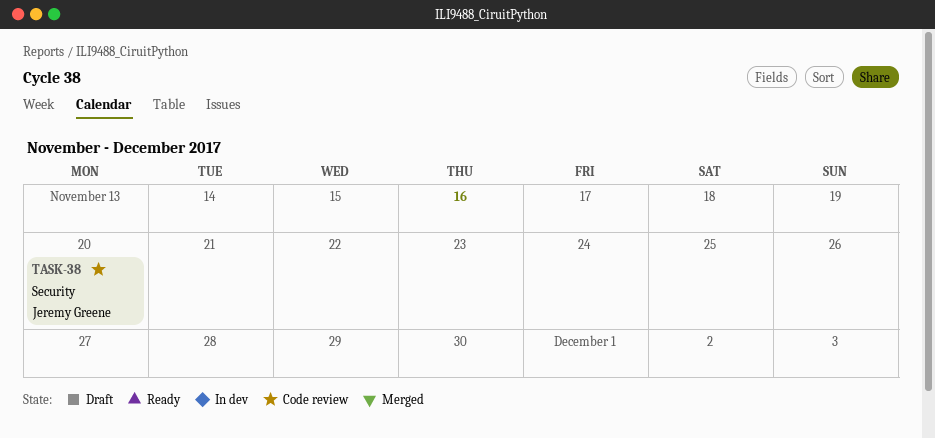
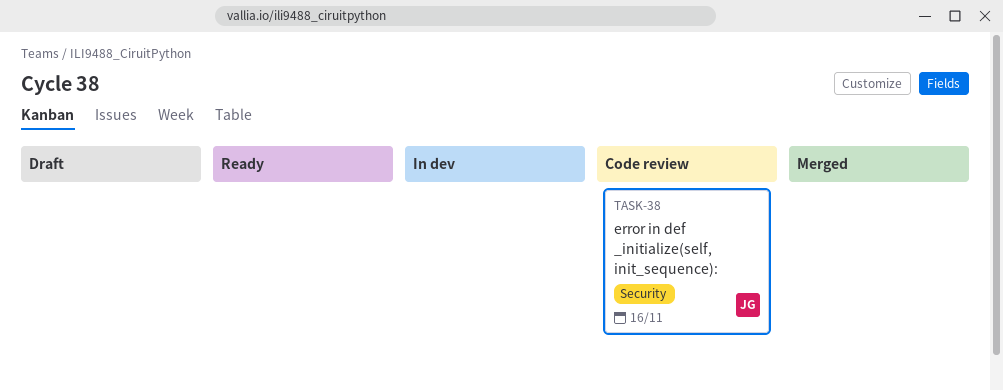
TASK-38, due: Nov 20 -> Nov 16

